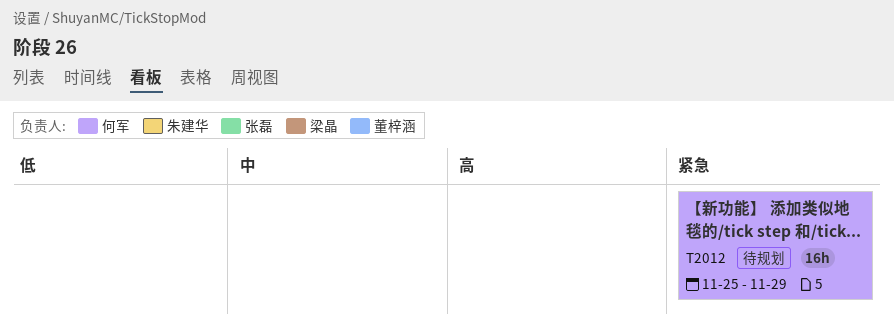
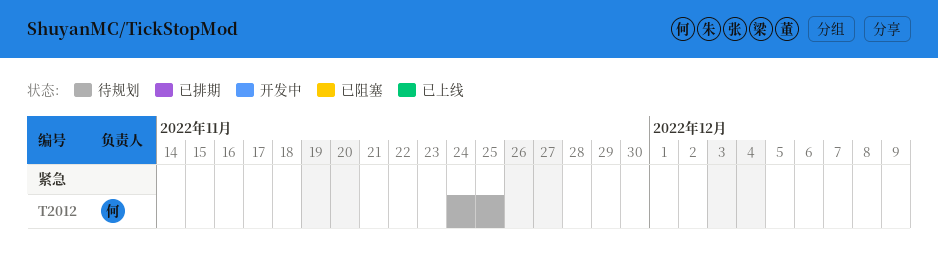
T2012, start: Nov 25 -> Nov 24
T2012, due: Nov 29 -> Nov 25

